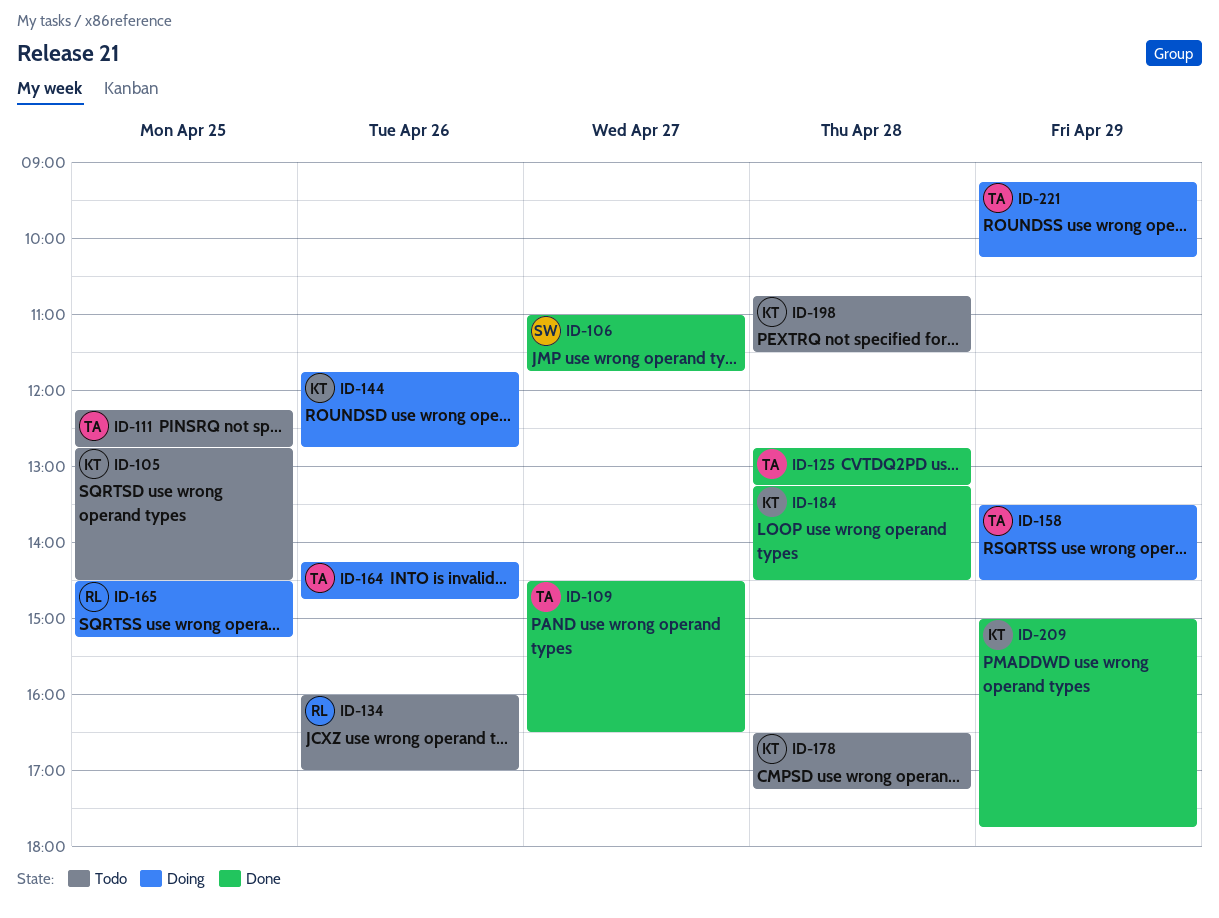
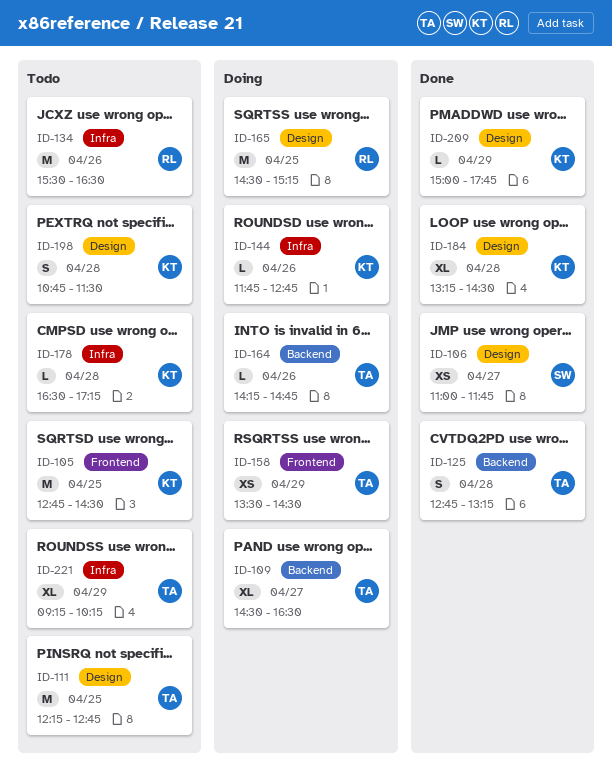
ID-109, status: Done -> Doing
ID-134, begins: 16:00 -> 15:30
ID-134, ends: 17:00 -> 16:30
ID-221, status: Doing -> Todo

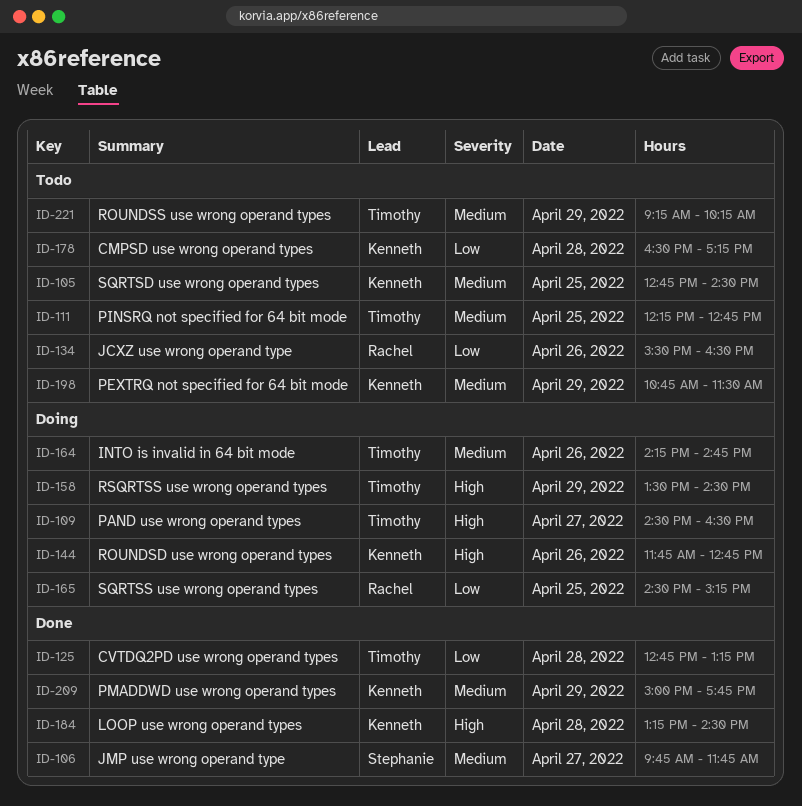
ID-106, begins: 11:00 -> 09:45
ID-198, day: Apr 28 -> Apr 29

